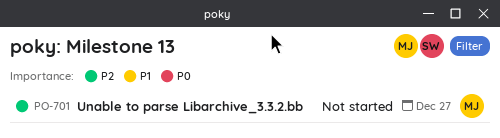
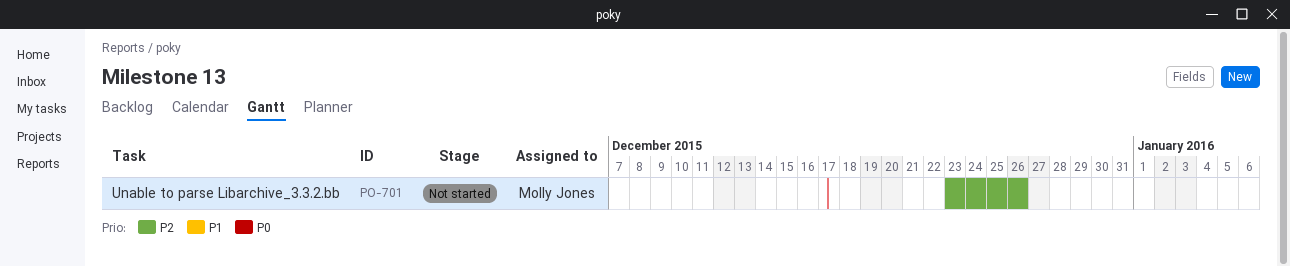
PO-701, due: Dec 27 -> Dec 26

